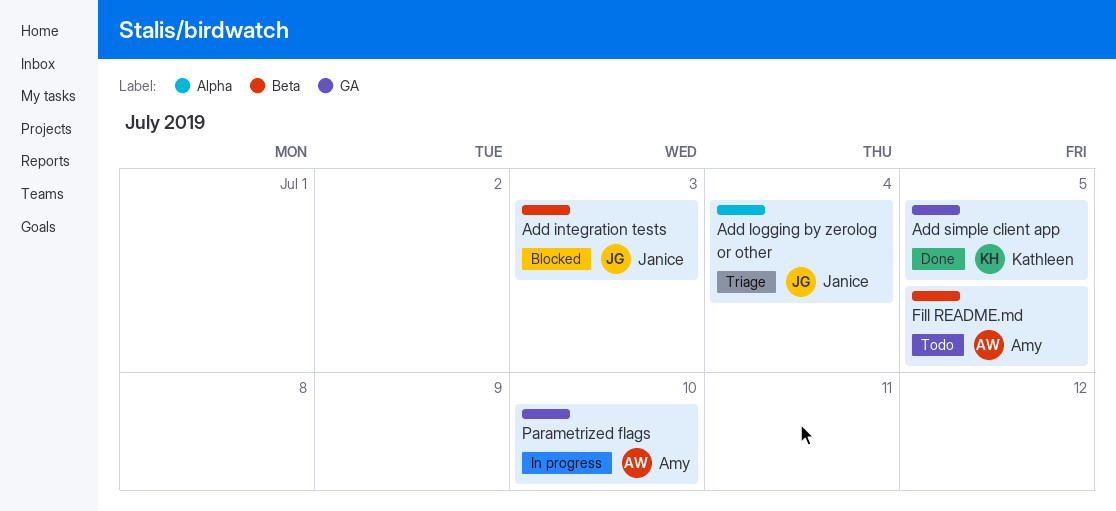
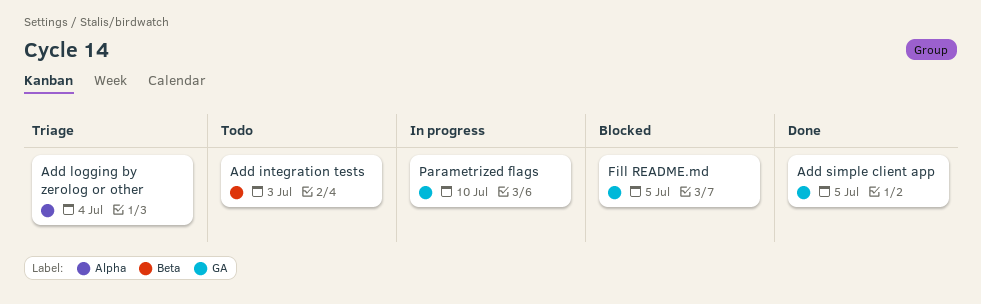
Add integration tests, status: Blocked -> Todo
Fill README.md, status: Todo -> Blocked
Fill README.md, label: Beta -> GA

